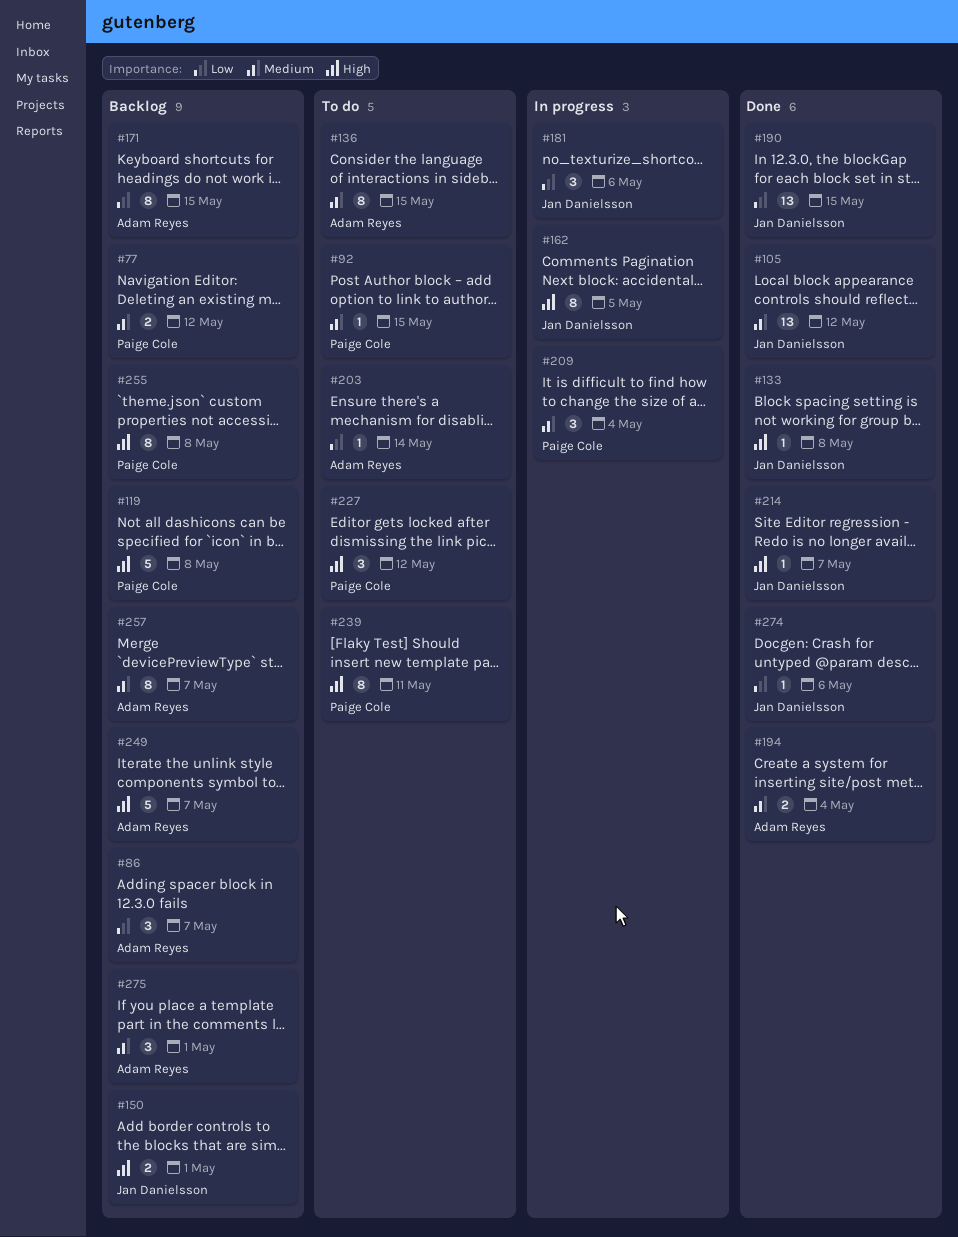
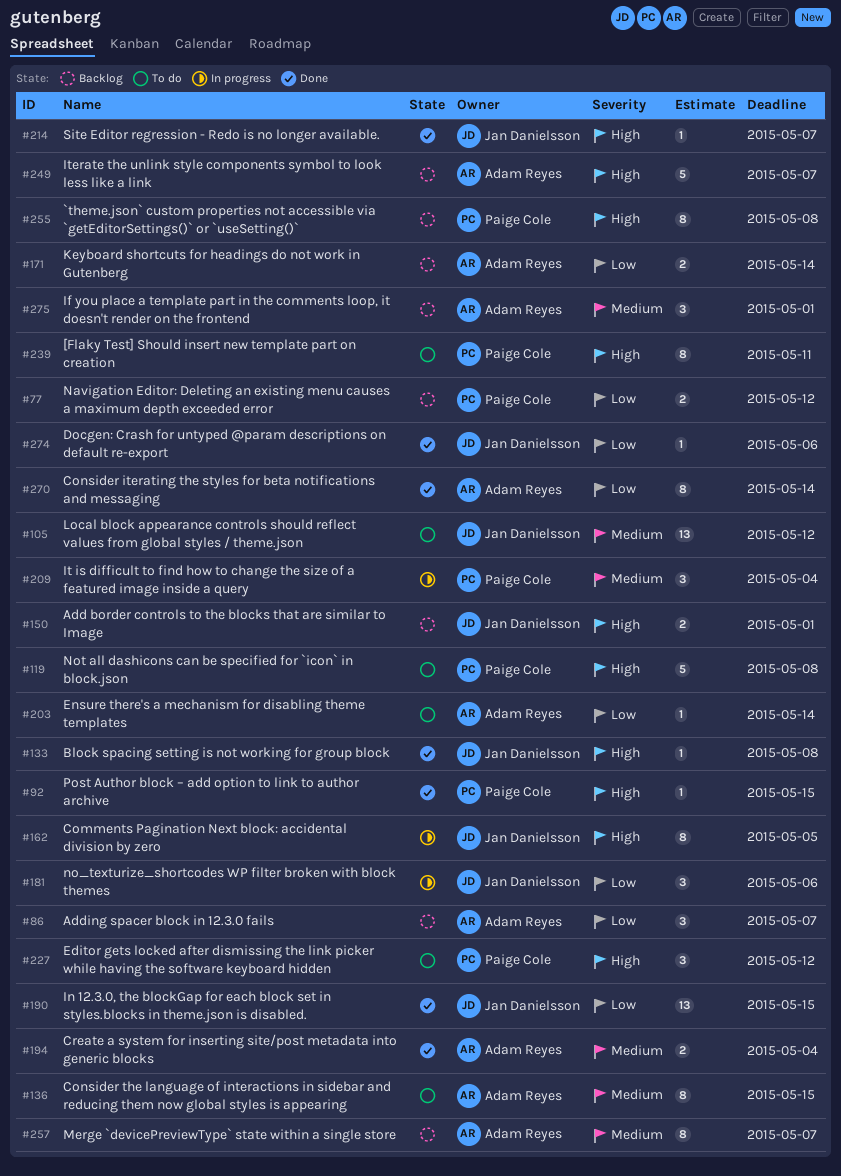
#77, priority: Medium -> Low
#92, status: To do -> Done
#92, priority: Medium -> High
#105, status: Done -> To do
#119, status: Backlog -> To do
#171, estimate: 8 -> 2
#171, due: May 15 -> May 14
#270: none -> present

